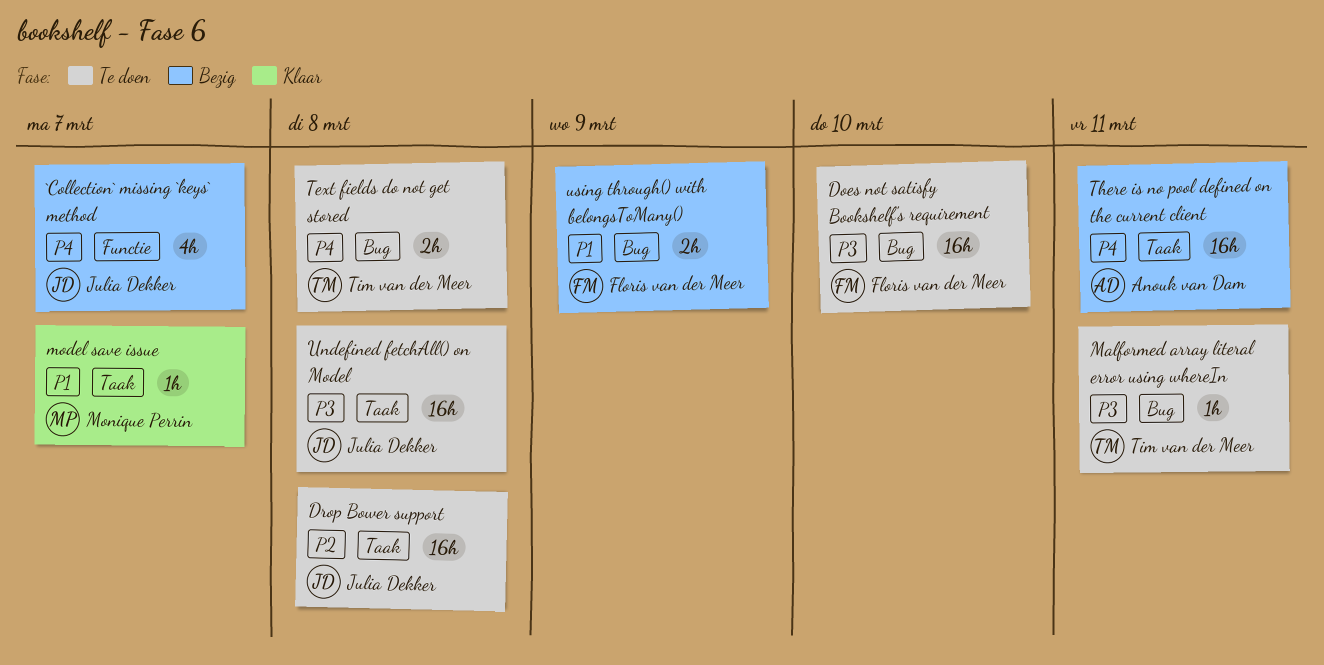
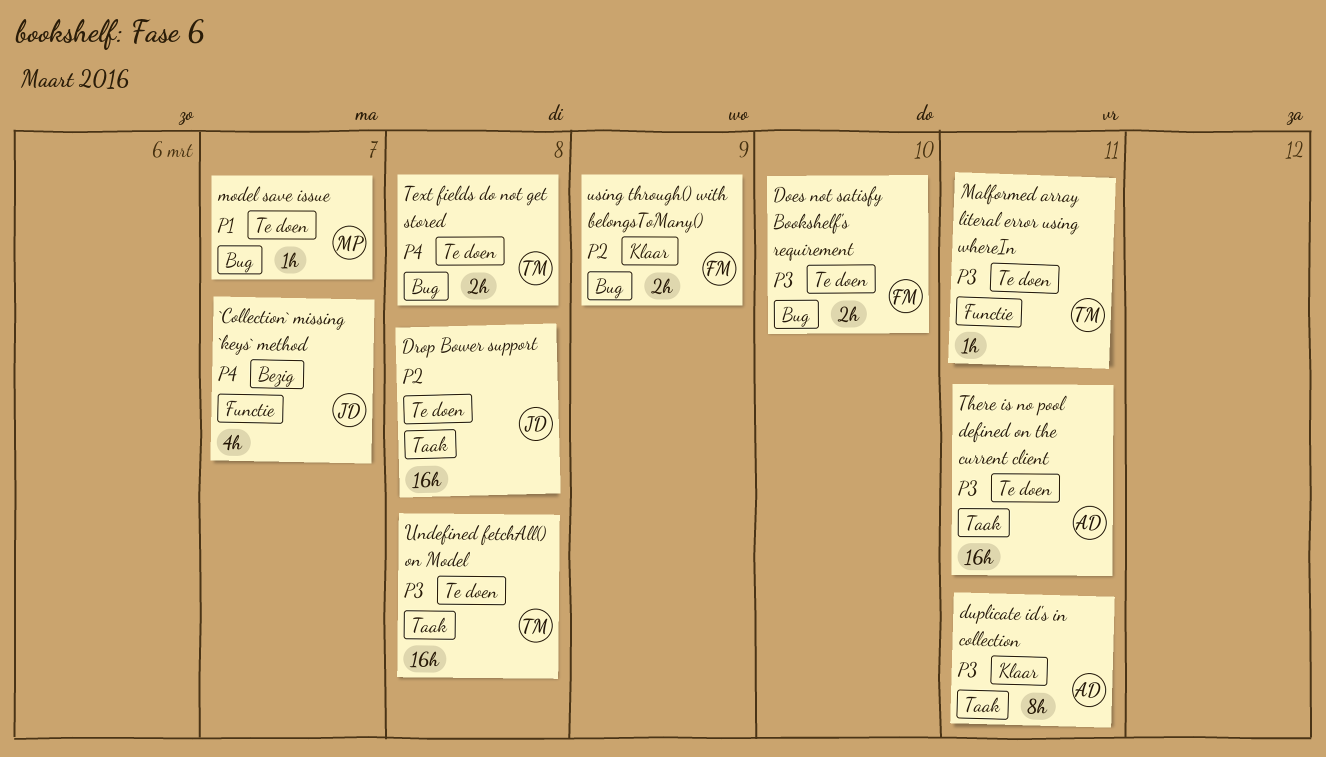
Does not satisfy Bookshelf's requirement, estimate: 16h -> 2h
duplicate id's in collection: none -> present
Malformed array literal error using whereIn, label: Bug -> Functie
model save issue, status: Klaar -> Te doen
model save issue, label: Taak -> Bug
There is no pool defined on the current client, status: Bezig -> Te doen
There is no pool defined on the current client, priority: P4 -> P3
Undefined fetchAll() on Model, owner: Julia Dekker -> Tim van der Meer
using through() with belongsToMany(), status: Bezig -> Klaar
using through() with belongsToMany(), priority: P1 -> P2

